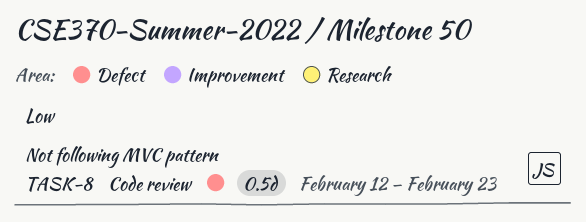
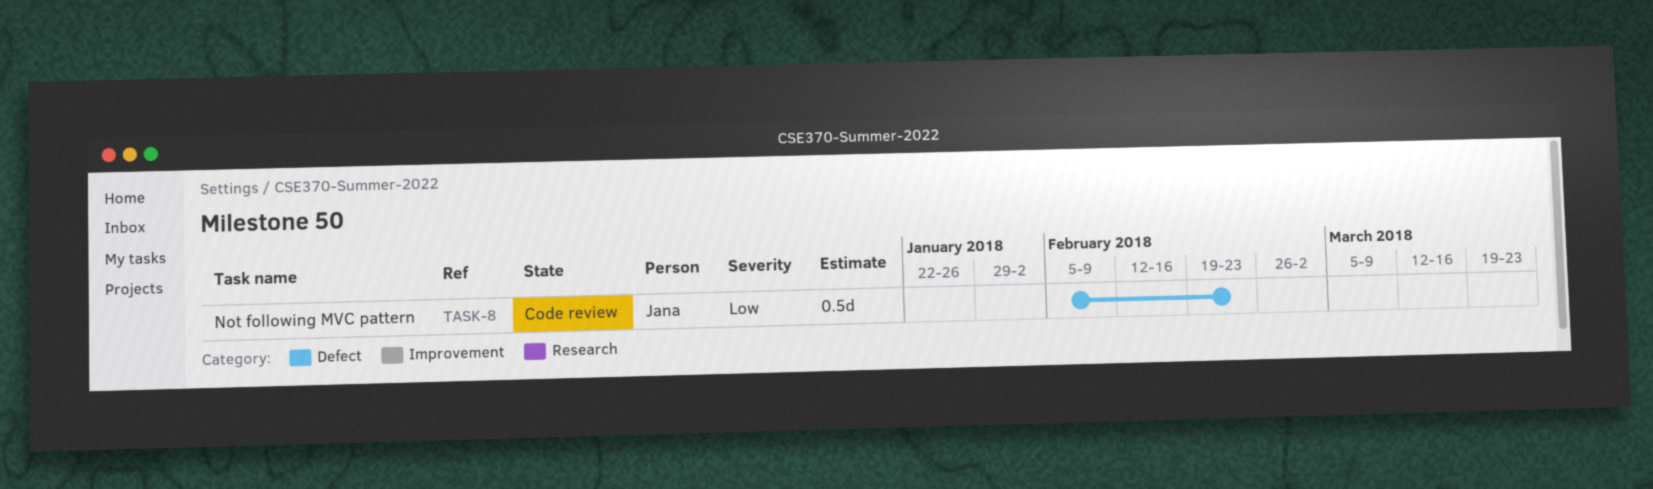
TASK-8, start: Feb 12 -> Feb 5

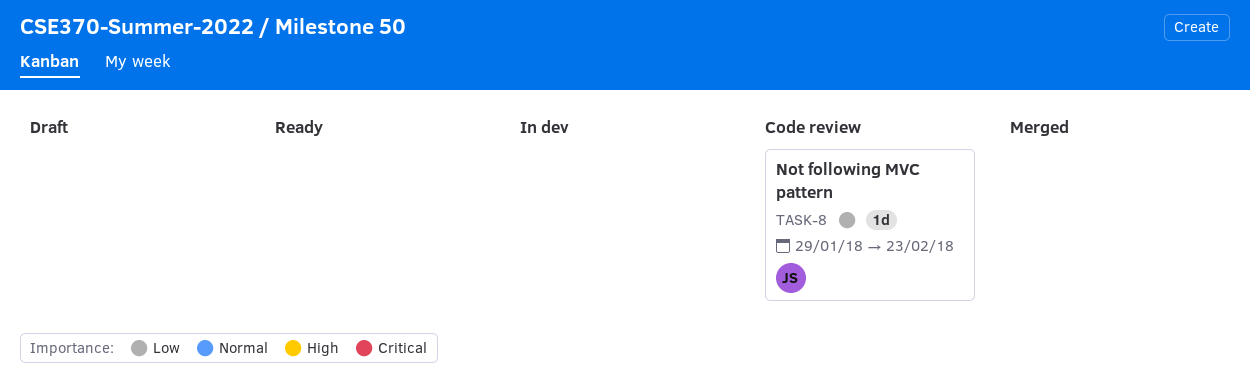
TASK-8, estimate: 0.5d -> 1d
TASK-8, start: Feb 5 -> Jan 29

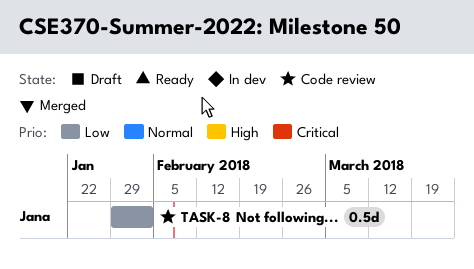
TASK-8, estimate: 1d -> 0.5d
TASK-8, due: Feb 23 -> Feb 2

